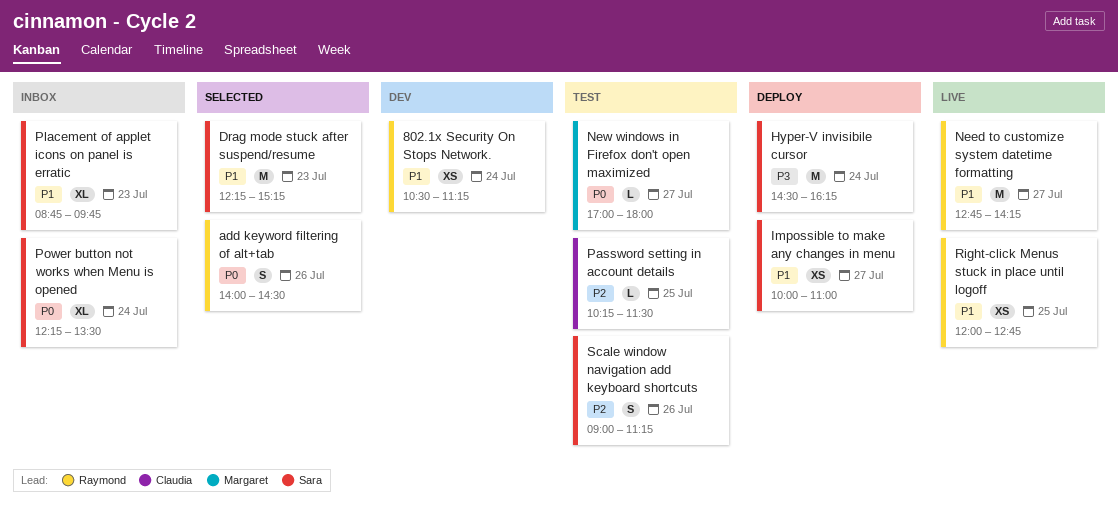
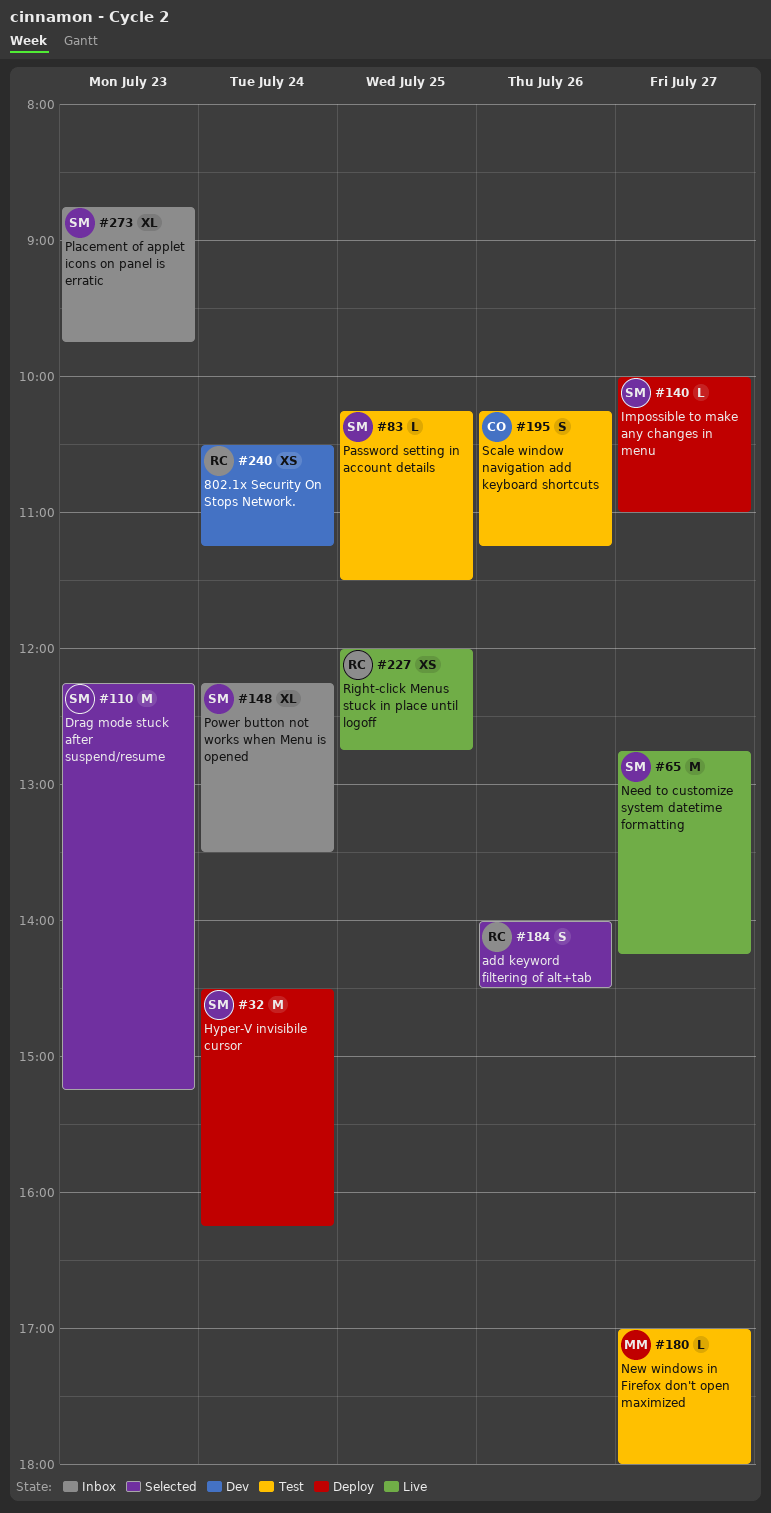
Impossible to make any changes in menu, estimate: XS -> L
Need to customize system datetime formatting, owner: Raymond -> Sara
Password setting in account details, owner: Claudia -> Sara
Scale window navigation add keyboard shortcuts, owner: Sara -> Claudia
Scale window navigation add keyboard shortcuts, begins: 09:00 -> 10:15

